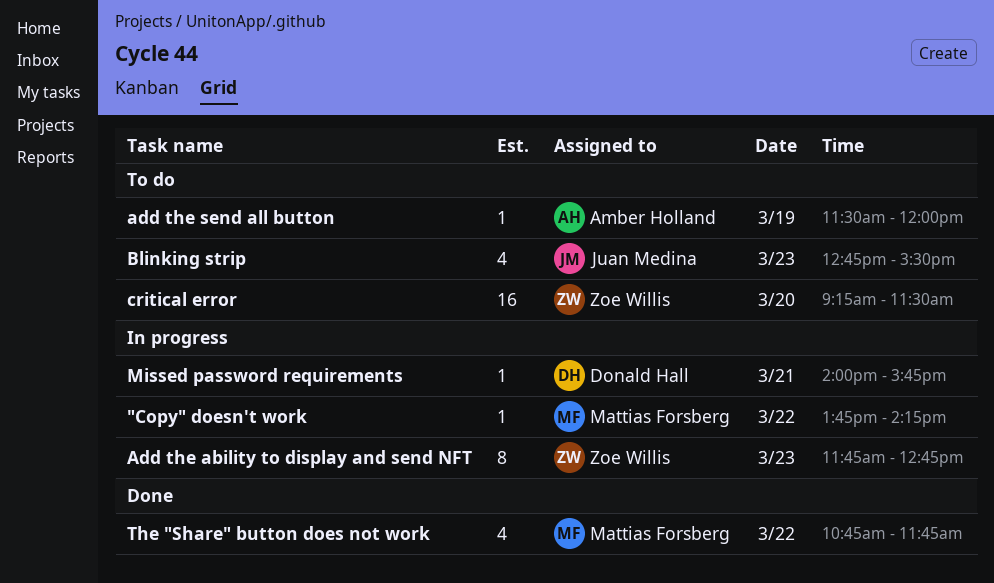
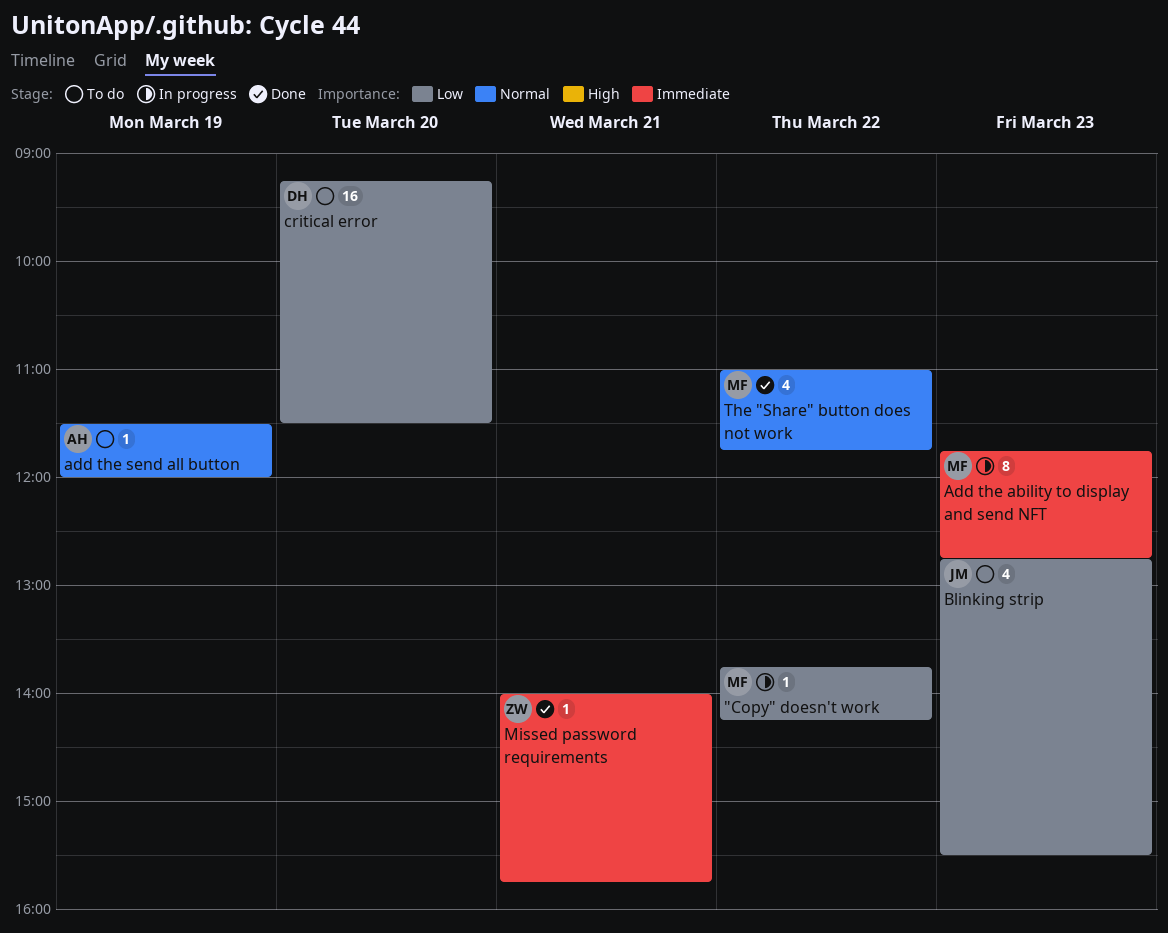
Add the ability to display and send NFT, owner: Zoe Willis -> Mattias Forsberg
critical error, owner: Zoe Willis -> Donald Hall
Missed password requirements, status: In progress -> Done
Missed password requirements, owner: Donald Hall -> Zoe Willis
The "Share" button does not work, begins: 10:45 -> 11:00

